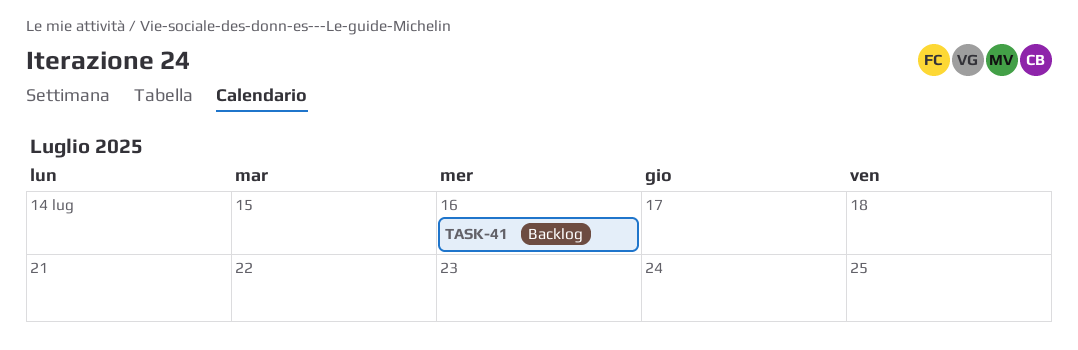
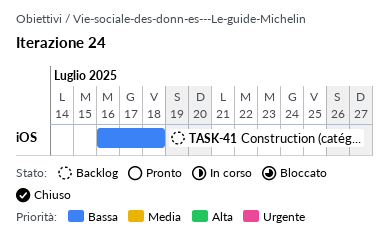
TASK-41, due: Jul 16 -> Jul 18

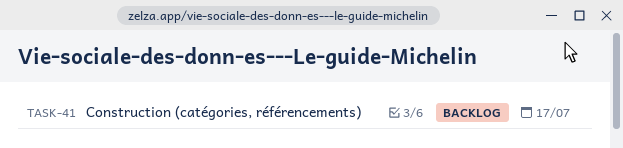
TASK-41, due: Jul 18 -> Jul 17

